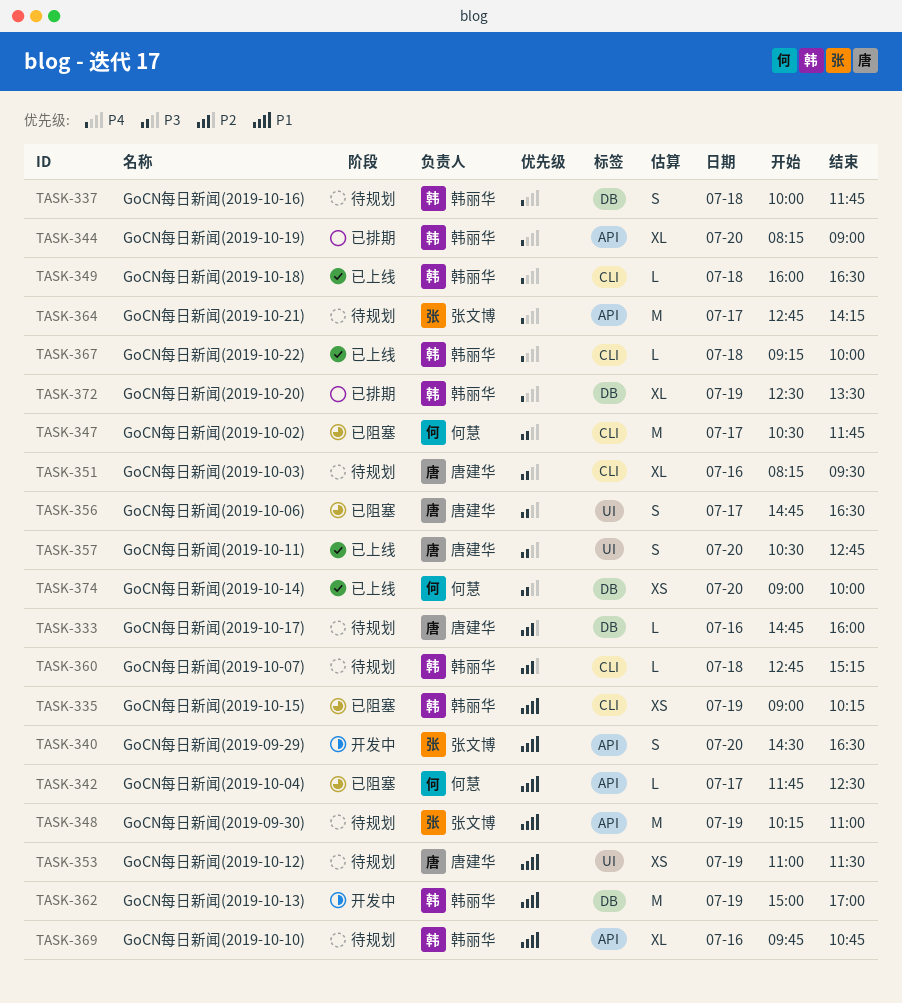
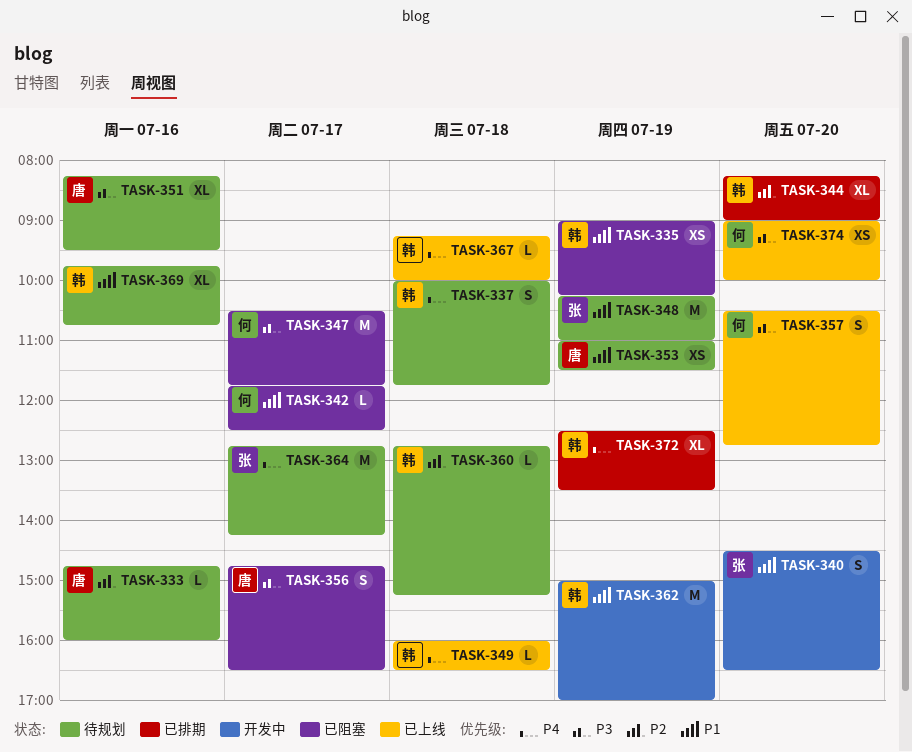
TASK-344, priority: P4 -> P2
TASK-357, owner: 唐建华 -> 何慧

